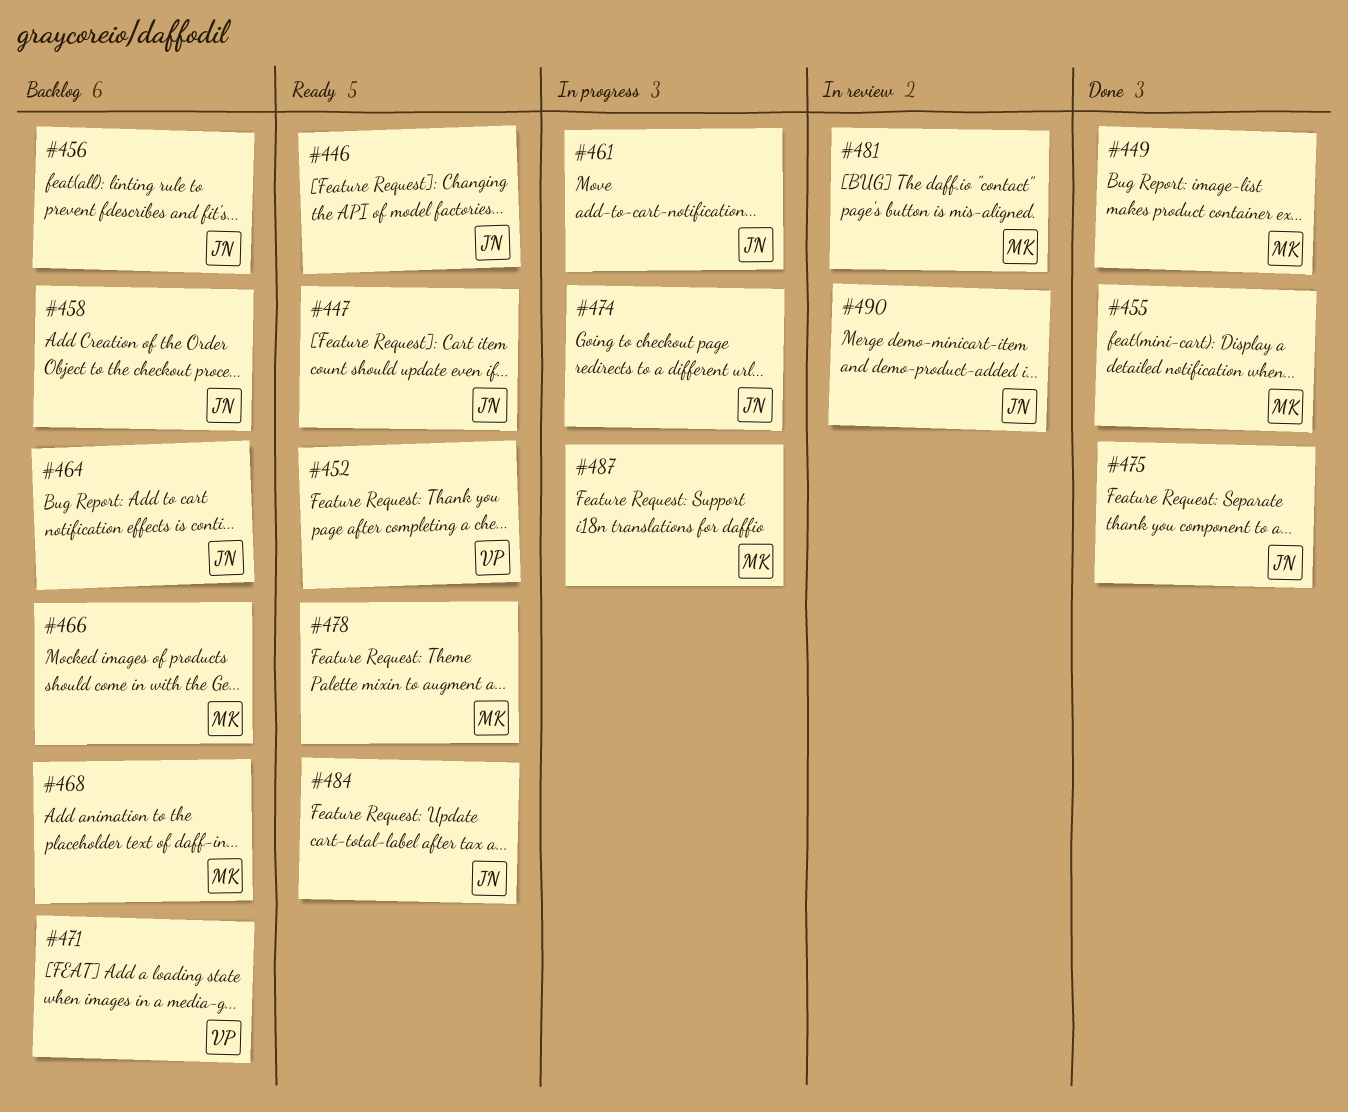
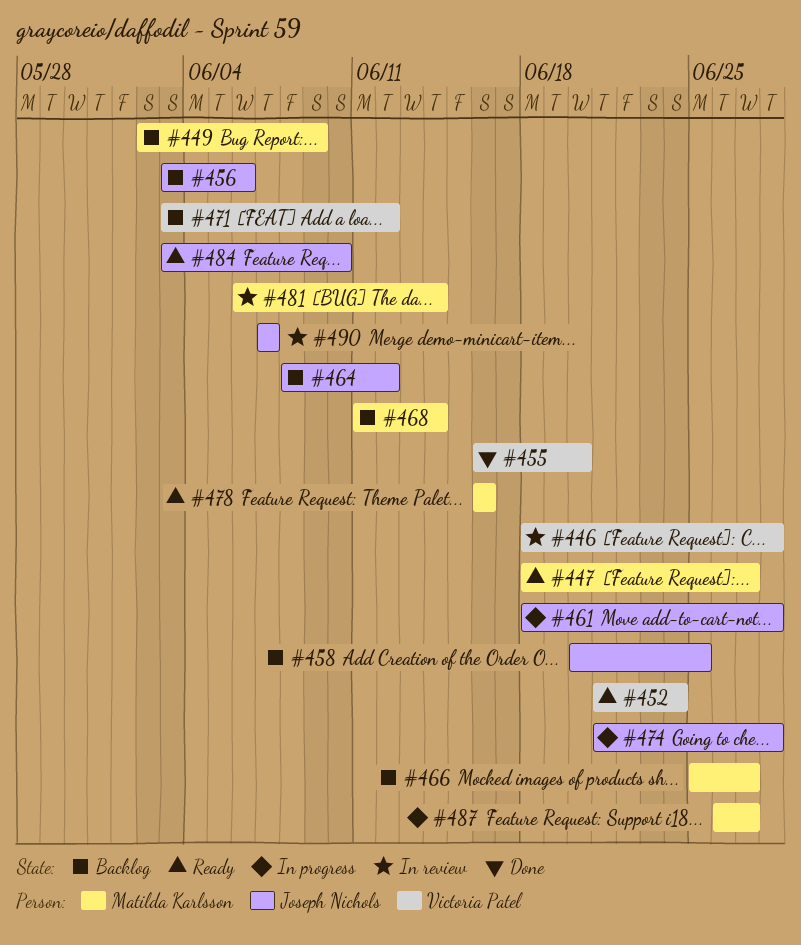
#446, status: Ready -> In review
#446, owner: Joseph Nichols -> Victoria Patel
#447, owner: Joseph Nichols -> Matilda Karlsson
#449, status: Done -> Backlog
#455, owner: Matilda Karlsson -> Victoria Patel
#475: present -> none

